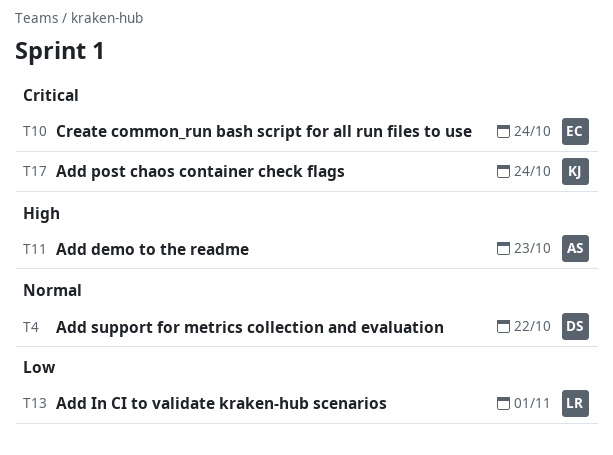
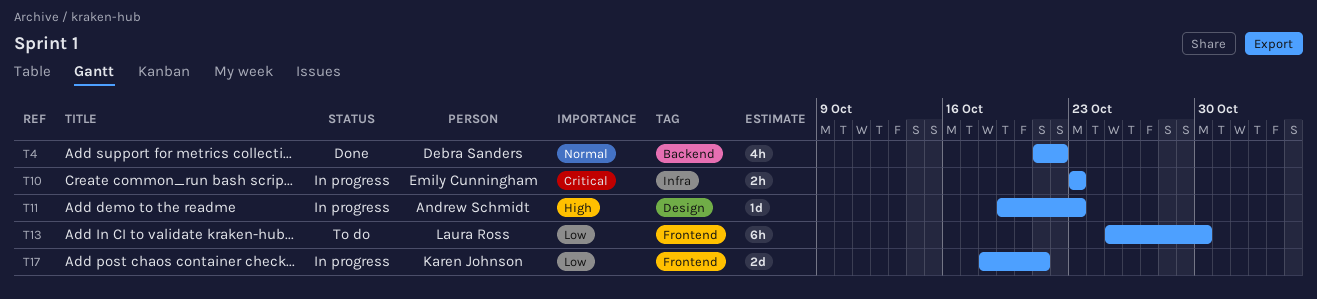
T10, due: Oct 24 -> Oct 23
T13, due: Nov 1 -> Oct 30
T17, priority: Critical -> Low
T17, due: Oct 24 -> Oct 21

